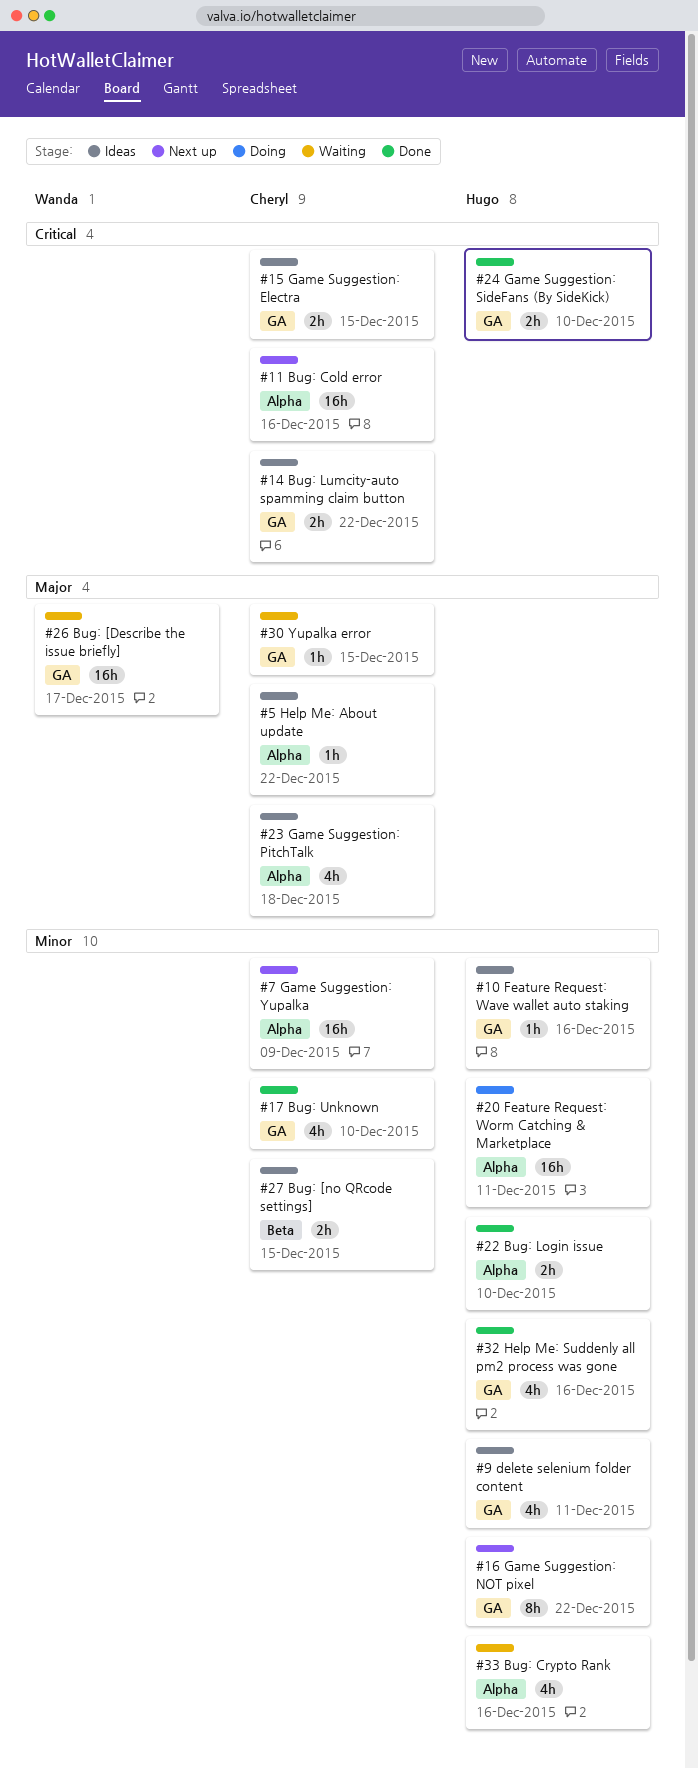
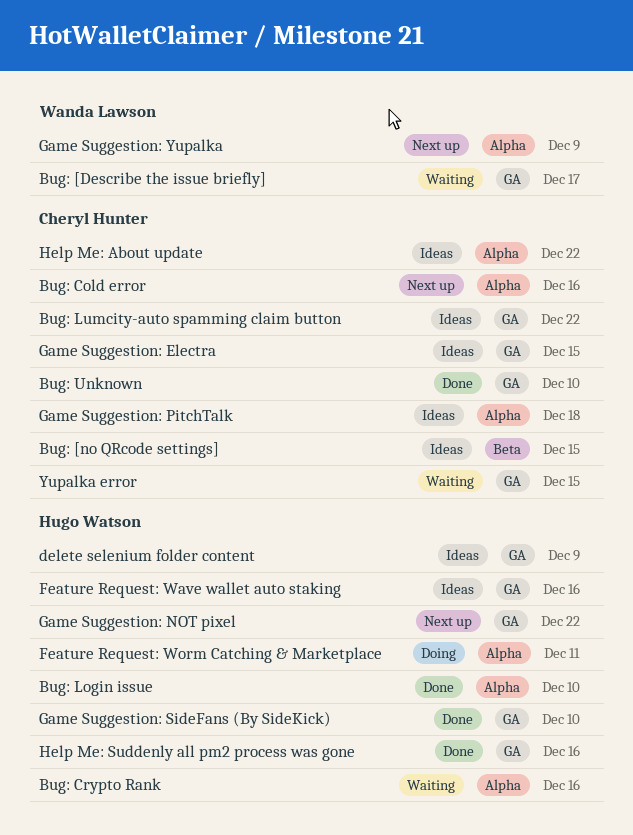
delete selenium folder content, due: Dec 11 -> Dec 9
Game Suggestion: Yupalka, owner: Cheryl Hunter -> Wanda Lawson

